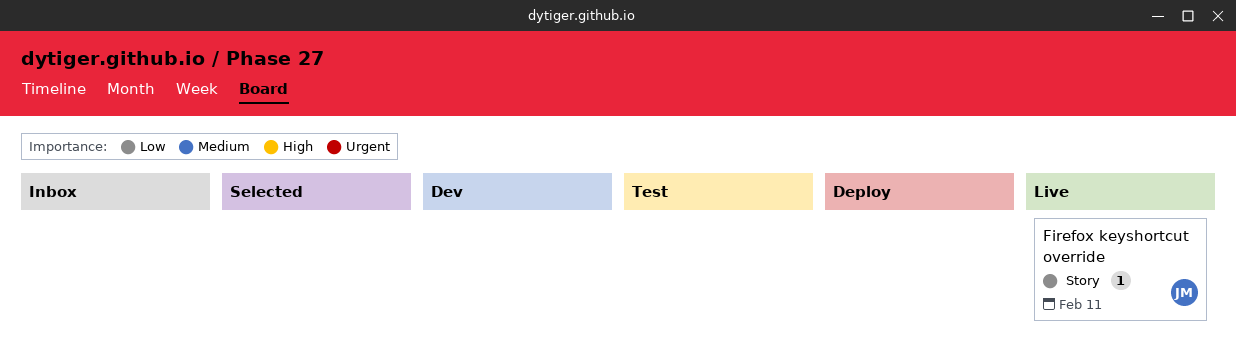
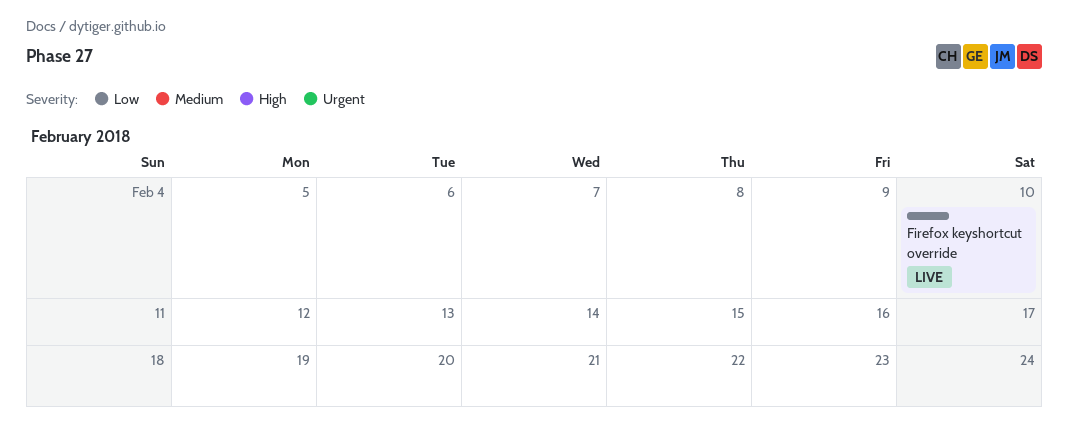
Firefox keyshortcut override, due: Feb 11 -> Feb 10

